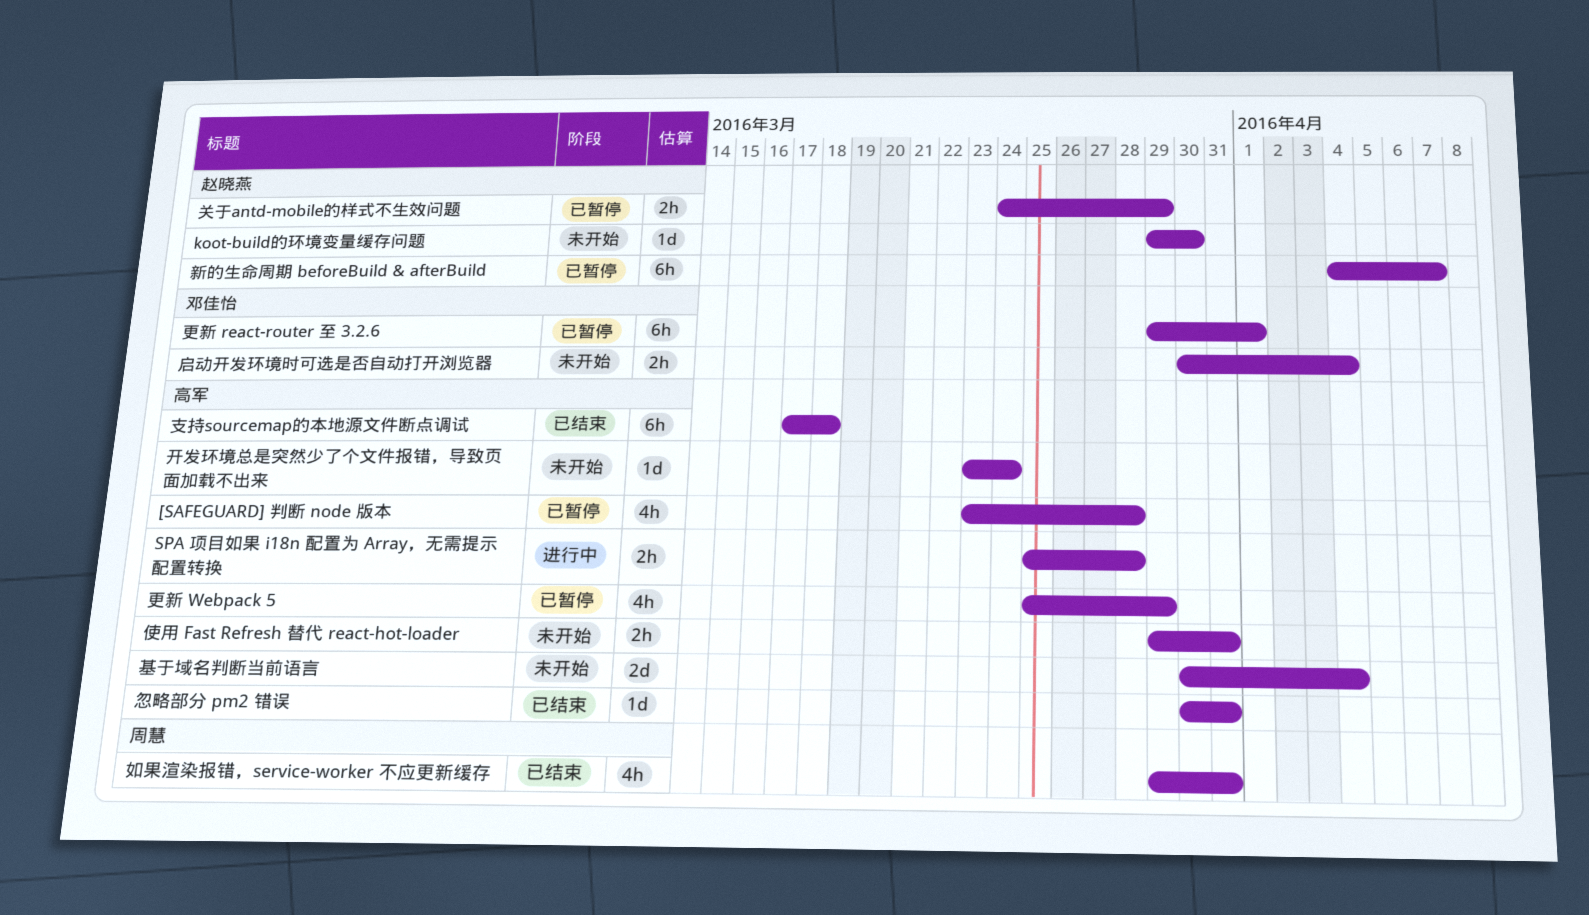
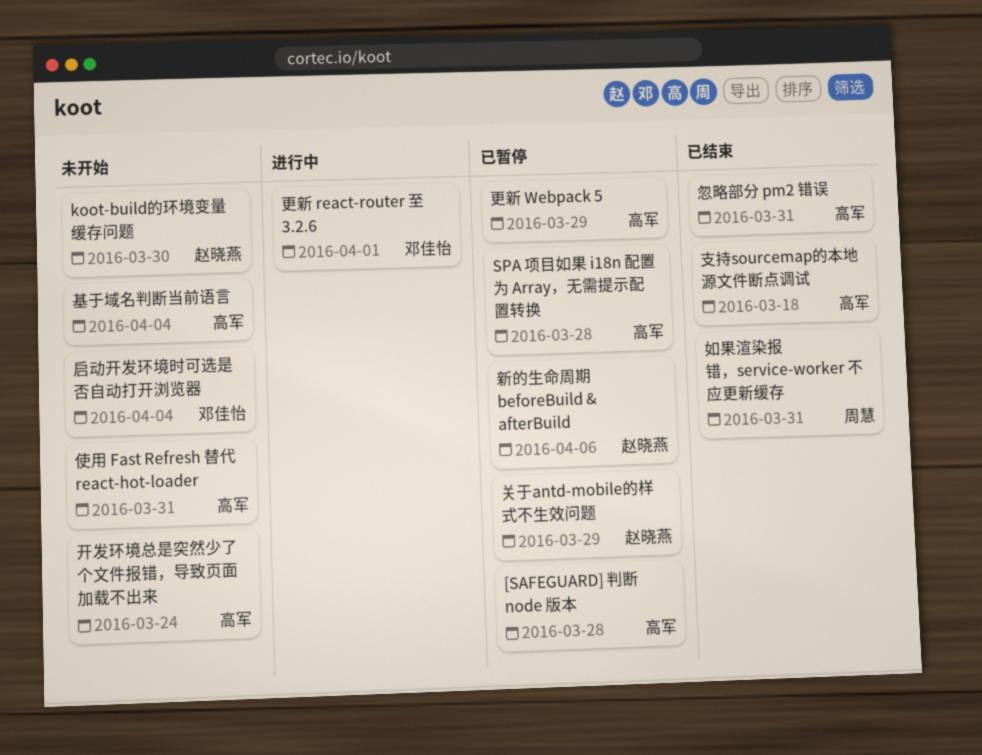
SPA 项目如果 i18n 配置为 Array，无需提示配置转换, status: 进行中 -> 已暂停
新的生命周期 beforeBuild & afterBuild, due: Apr 7 -> Apr 6
更新 react-router 至 3.2.6, status: 已暂停 -> 进行中

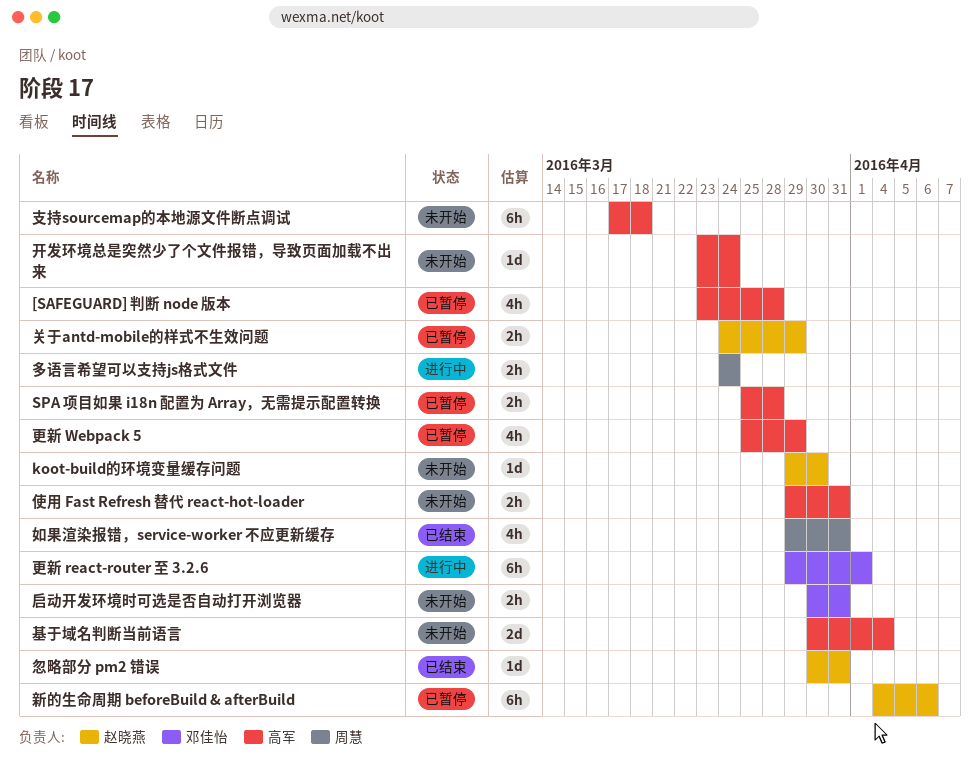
启动开发环境时可选是否自动打开浏览器, due: Apr 4 -> Mar 31
多语言希望可以支持js格式文件: none -> present
忽略部分 pm2 错误, owner: 高军 -> 赵晓燕
支持sourcemap的本地源文件断点调试, status: 已结束 -> 未开始

